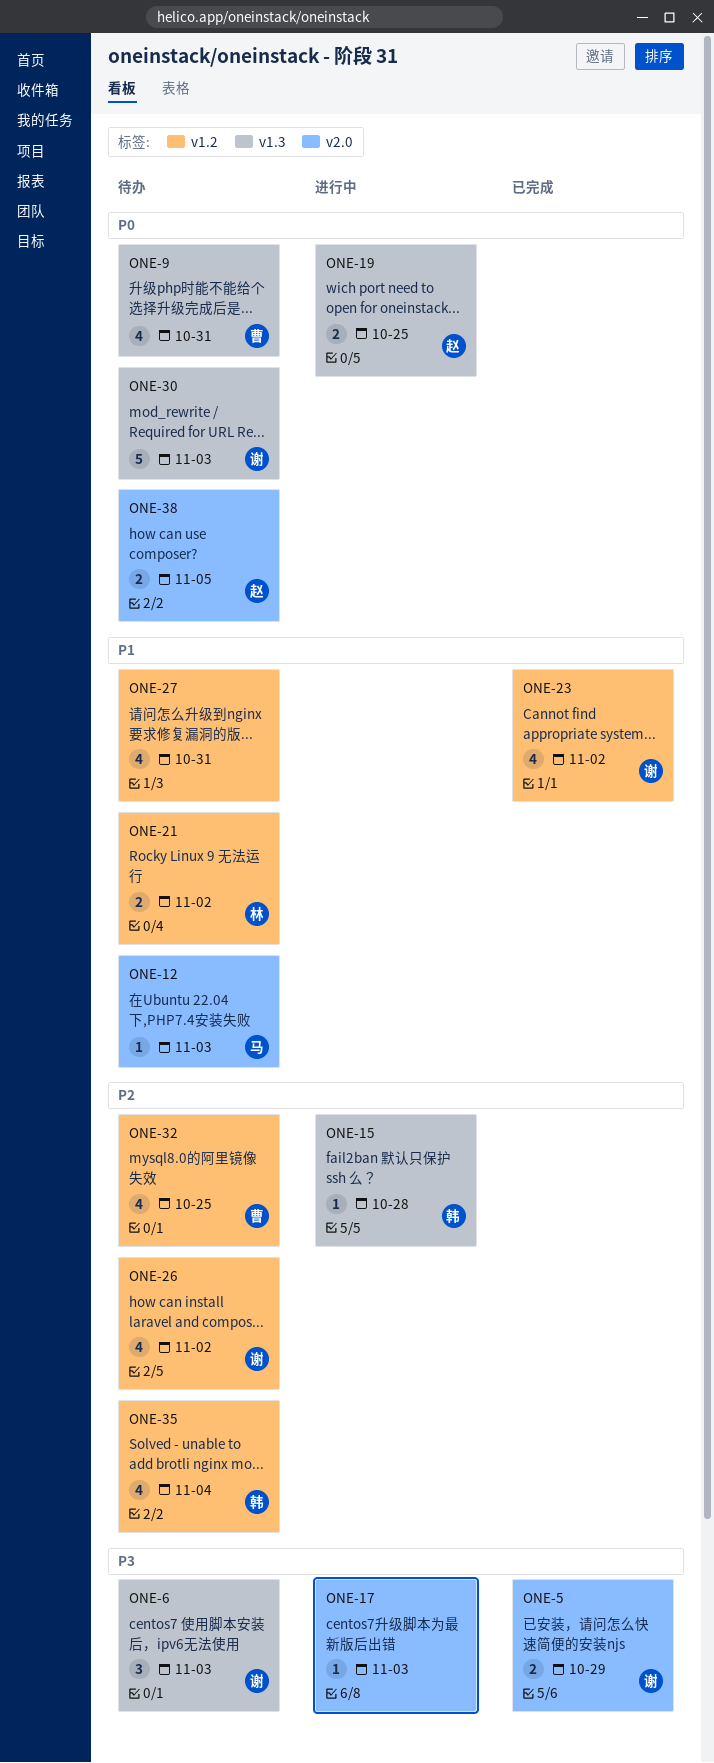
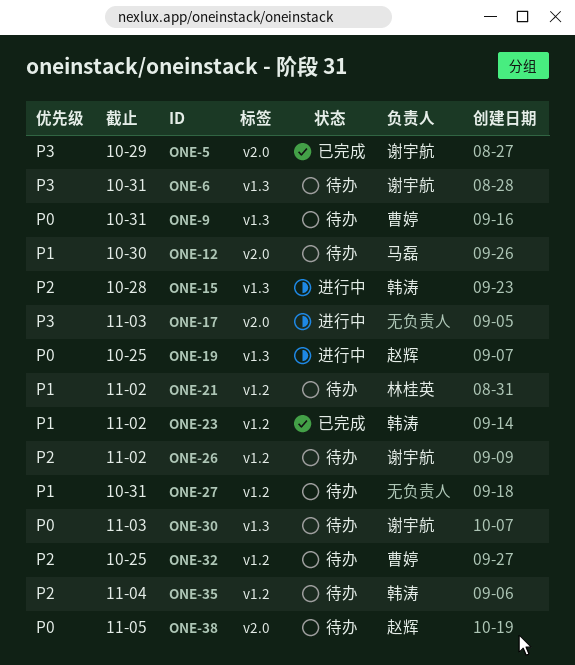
ONE-6, due: Nov 3 -> Oct 31
ONE-12, due: Nov 3 -> Oct 30
ONE-23, owner: 谢宇航 -> 韩涛

